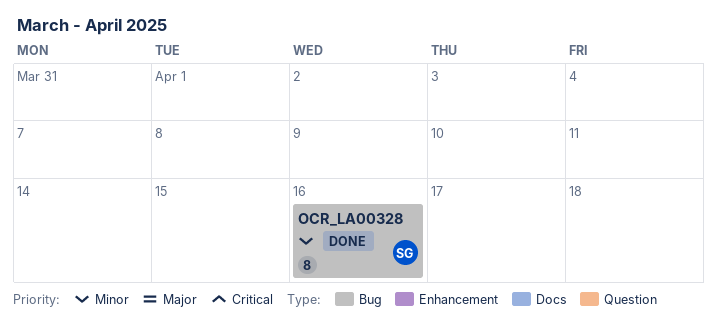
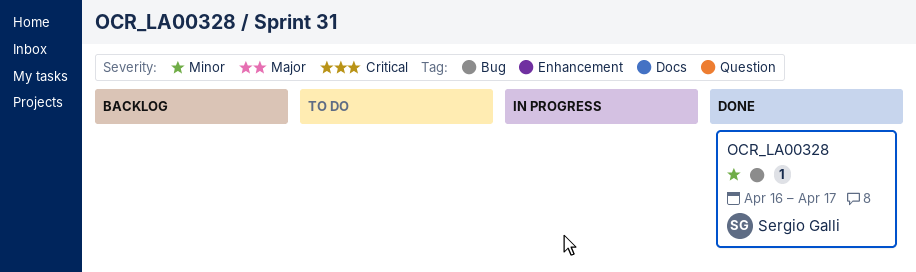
OCR_LA00328, estimate: 8 -> 1
OCR_LA00328, due: Apr 16 -> Apr 17

